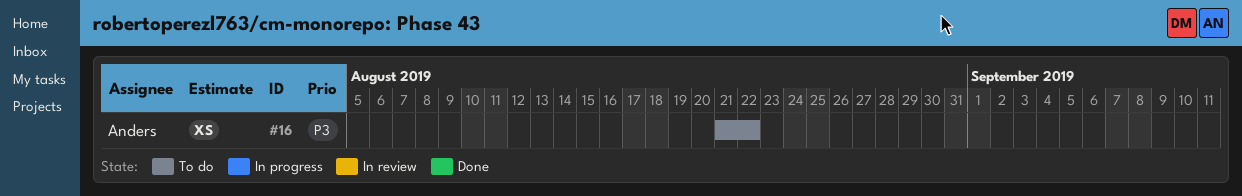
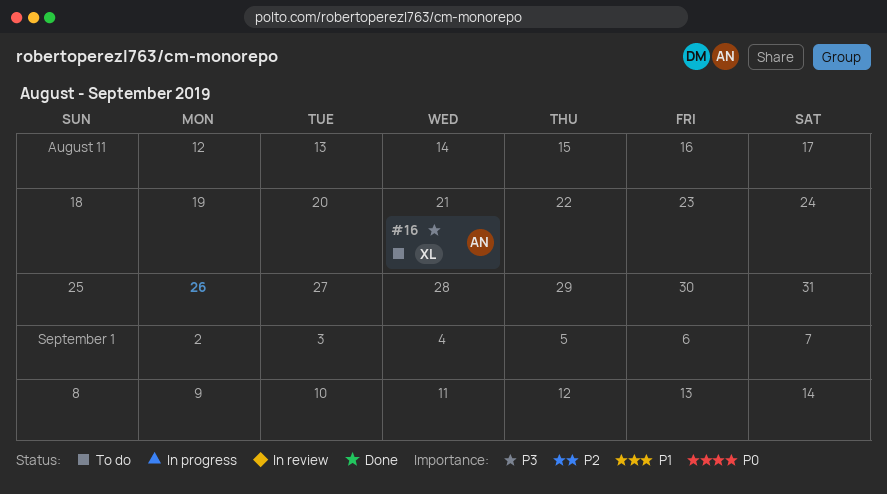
#16, estimate: XS -> XL
#16, due: Aug 22 -> Aug 21

